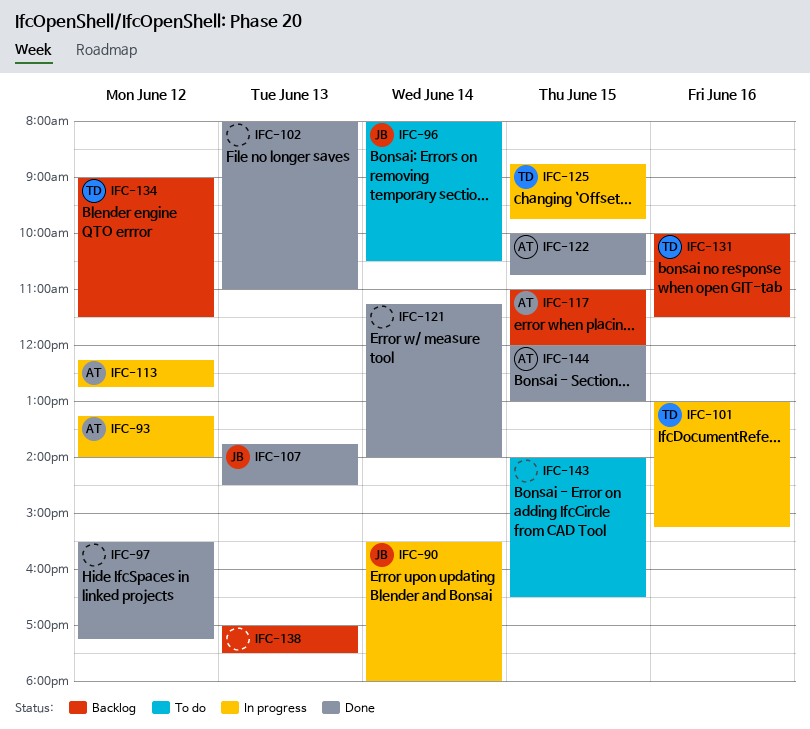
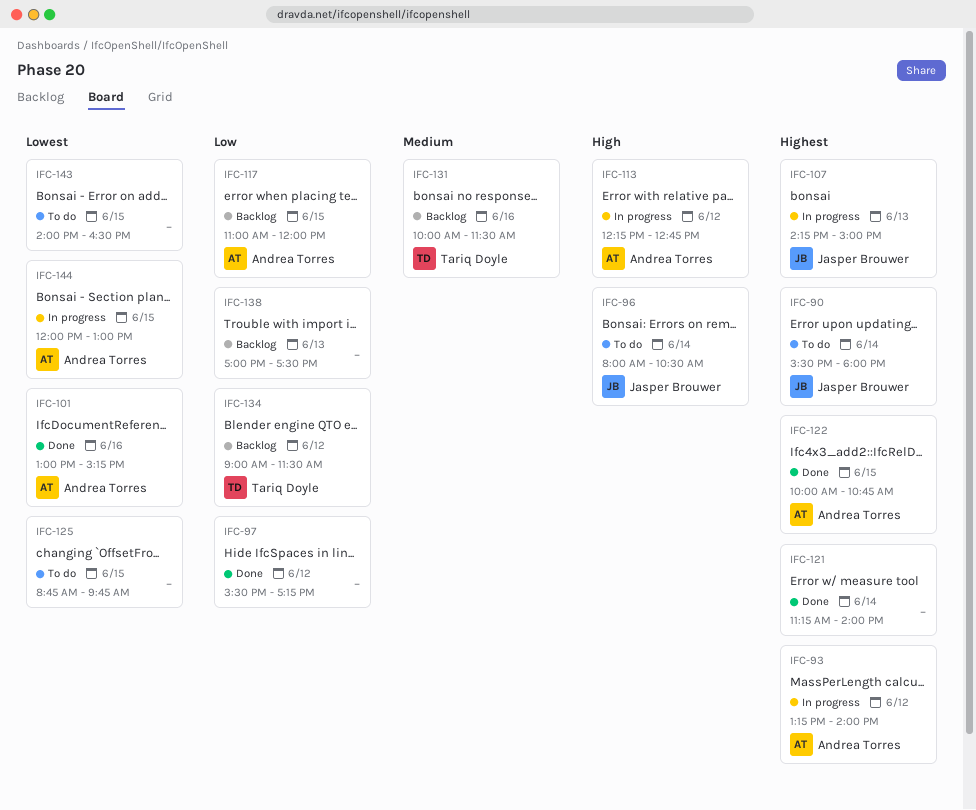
IFC-90, status: In progress -> To do
IFC-101, status: In progress -> Done
IFC-101, owner: Tariq Doyle -> Andrea Torres
IFC-102: present -> none
IFC-107, status: Done -> In progress
IFC-107, begins: 13:45 -> 14:15
IFC-107, ends: 14:30 -> 15:00
IFC-125, status: In progress -> To do
IFC-125, owner: Tariq Doyle -> none
IFC-144, status: Done -> In progress

